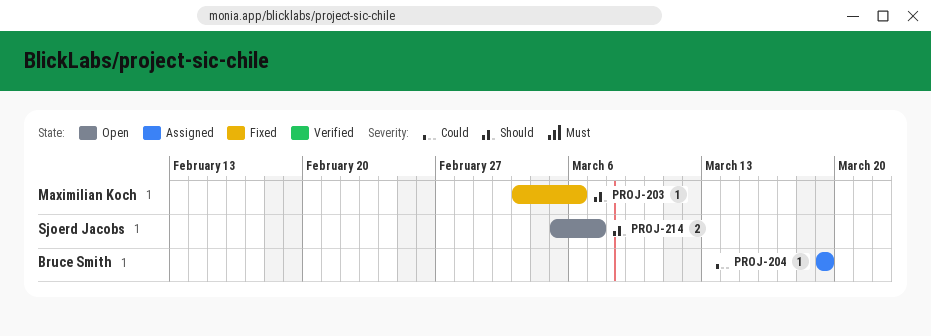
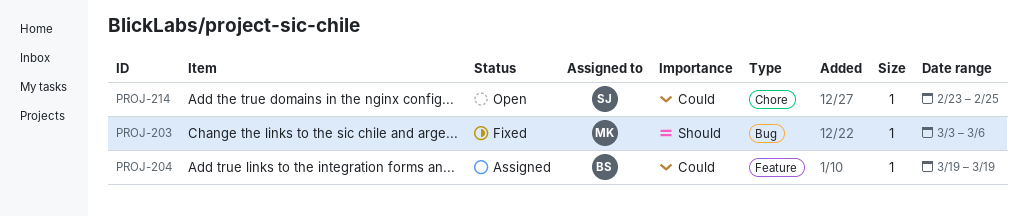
PROJ-214, priority: Should -> Could
PROJ-214, estimate: 2 -> 1
PROJ-214, start: Mar 5 -> Feb 23
PROJ-214, due: Mar 7 -> Feb 25

